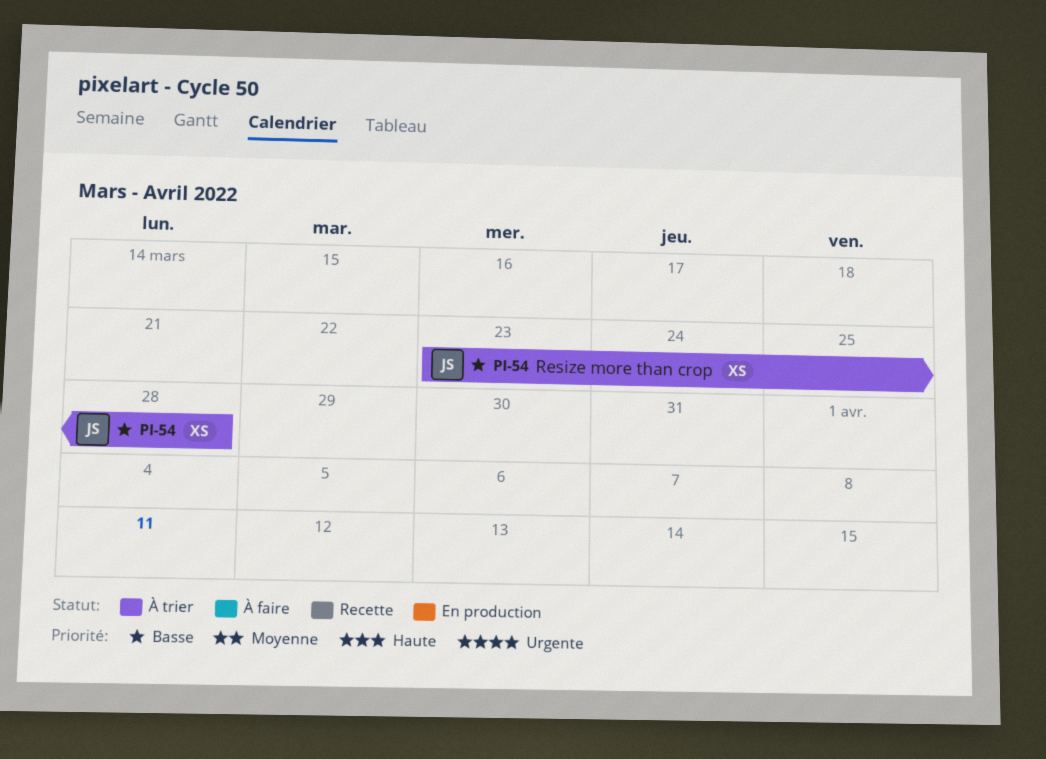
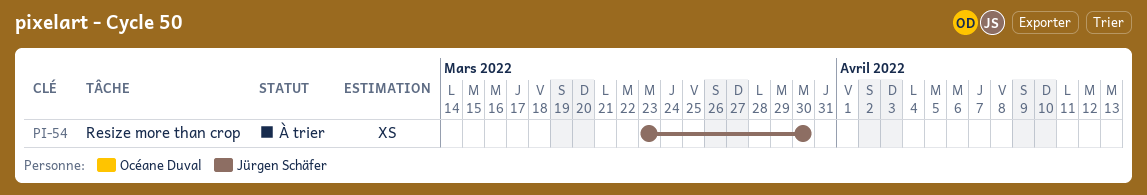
PI-54, due: Mar 28 -> Mar 30

